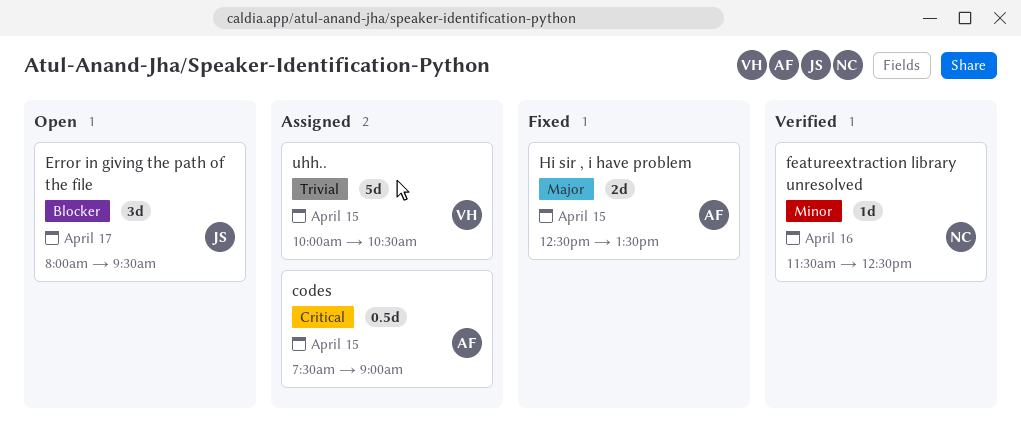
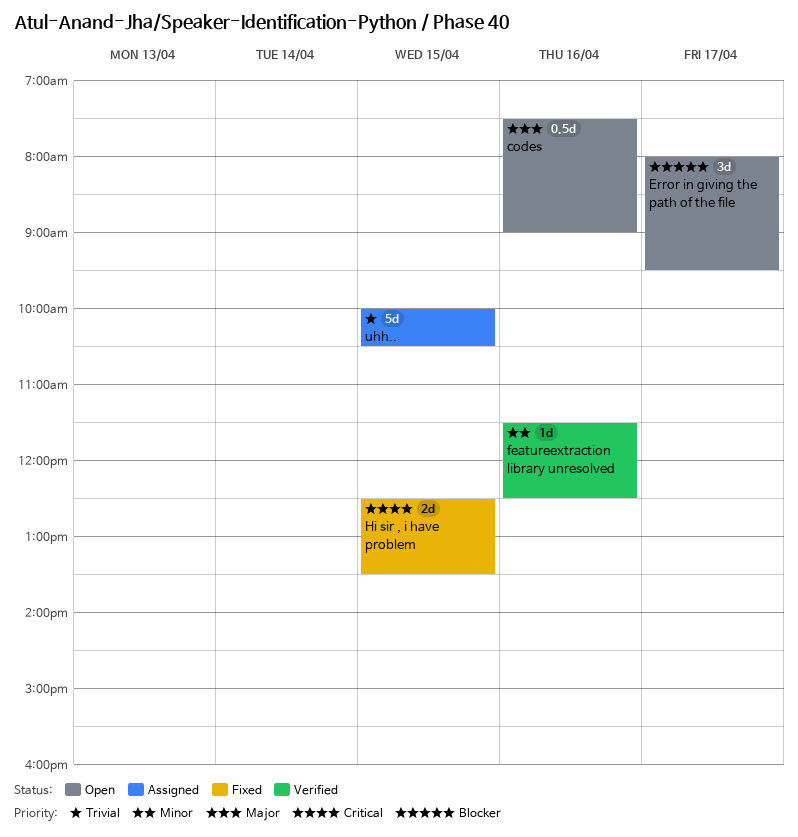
codes, status: Assigned -> Open
codes, priority: Critical -> Major
codes, day: Apr 15 -> Apr 16
Hi sir , i have problem, priority: Major -> Critical

